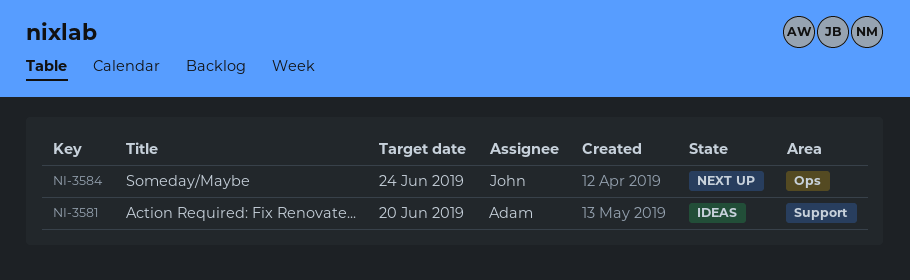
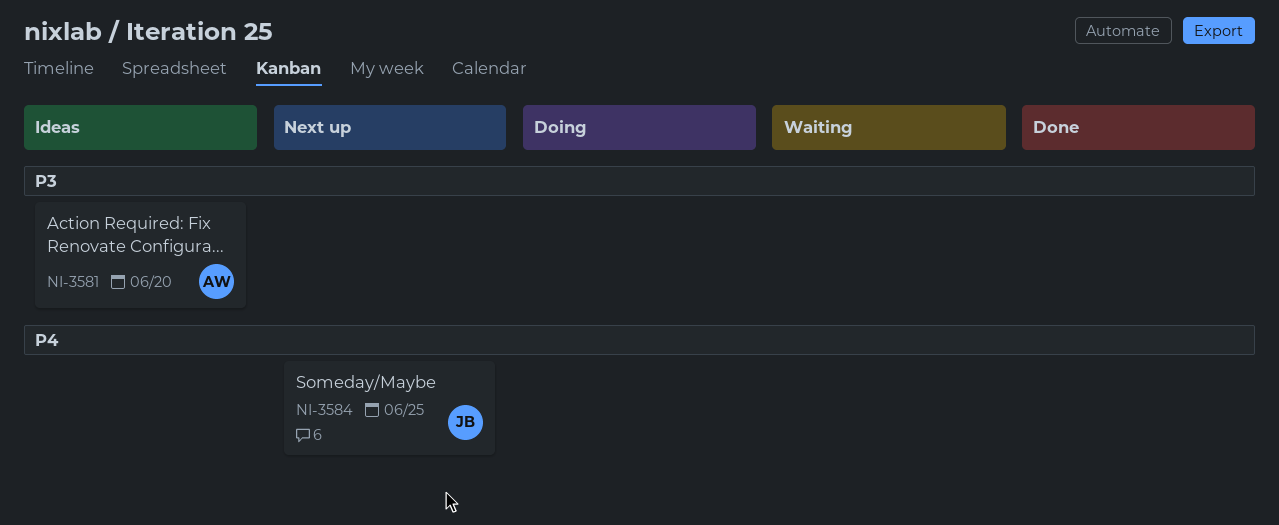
NI-3584, due: Jun 24 -> Jun 25

